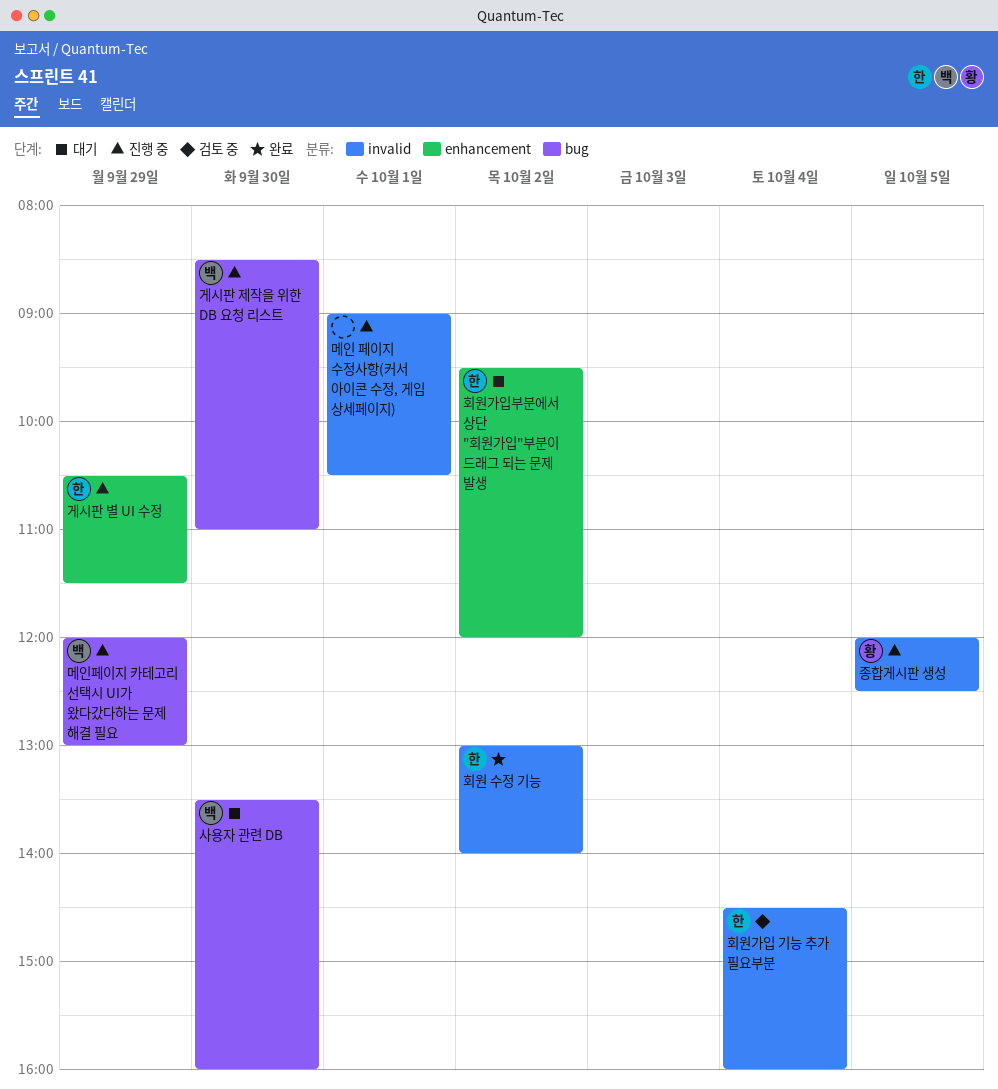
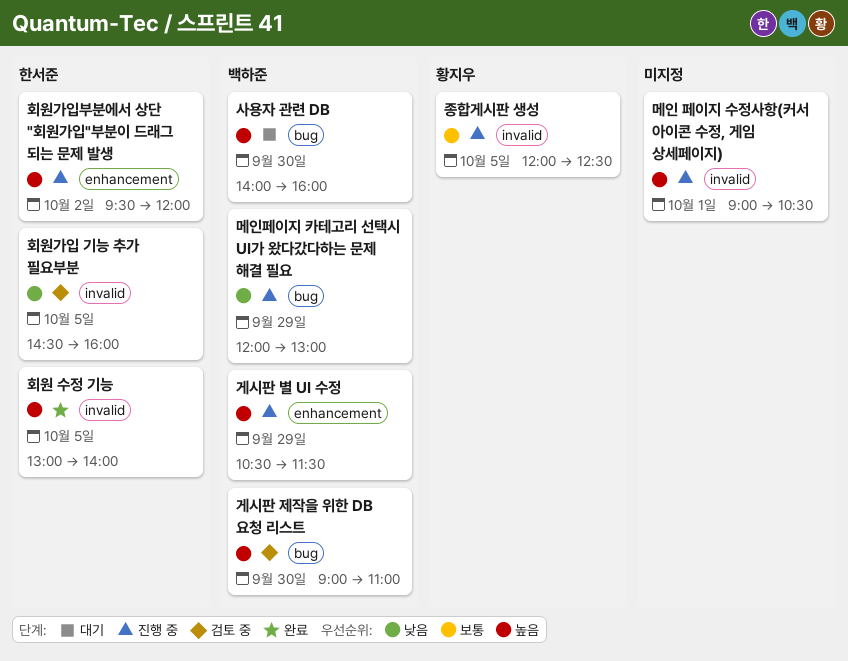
게시판 별 UI 수정, owner: 한서준 -> 백하준
게시판 제작을 위한 DB 요청 리스트, status: 진행 중 -> 검토 중
게시판 제작을 위한 DB 요청 리스트, begins: 08:30 -> 09:00
사용자 관련 DB, begins: 13:30 -> 14:00
회원 수정 기능, day: Oct 2 -> Oct 5
회원가입 기능 추가 필요부분, day: Oct 4 -> Oct 5
회원가입부분에서 상단 "회원가입"부분이 드래그 되는 문제 발생, status: 대기 -> 진행 중

